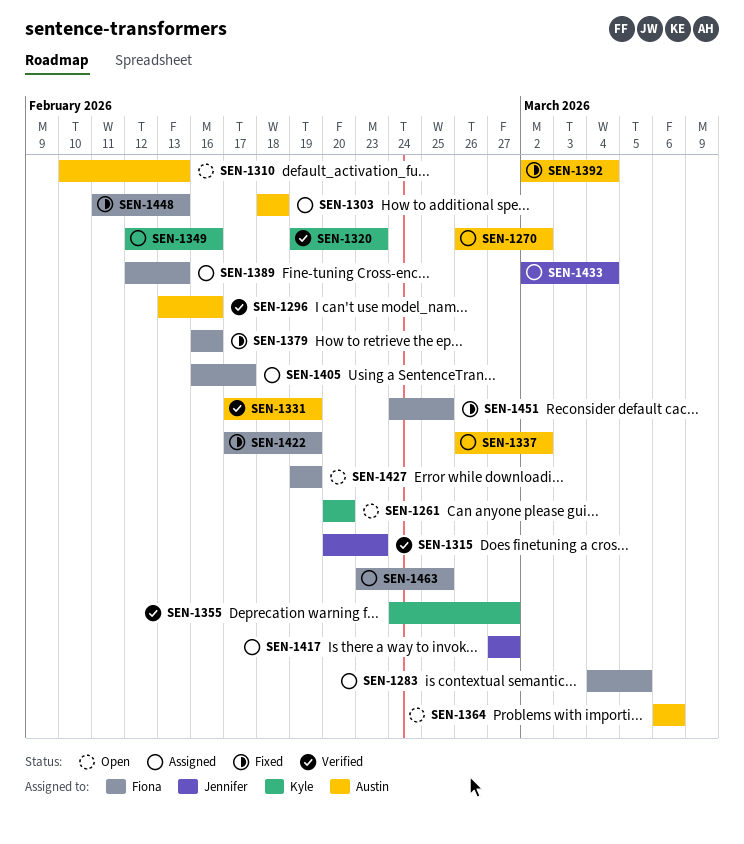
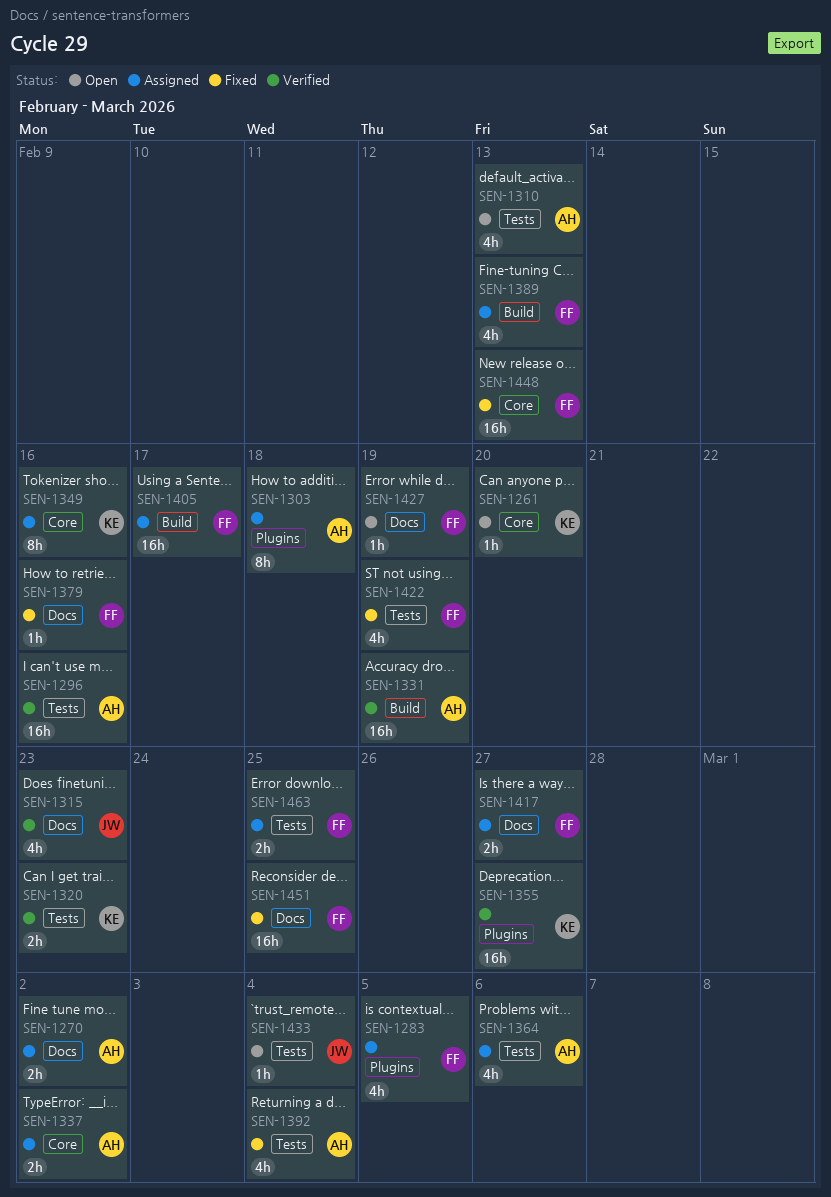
SEN-1364, status: Open -> Assigned
SEN-1417, owner: Jennifer -> Fiona
SEN-1433, status: Assigned -> Open

